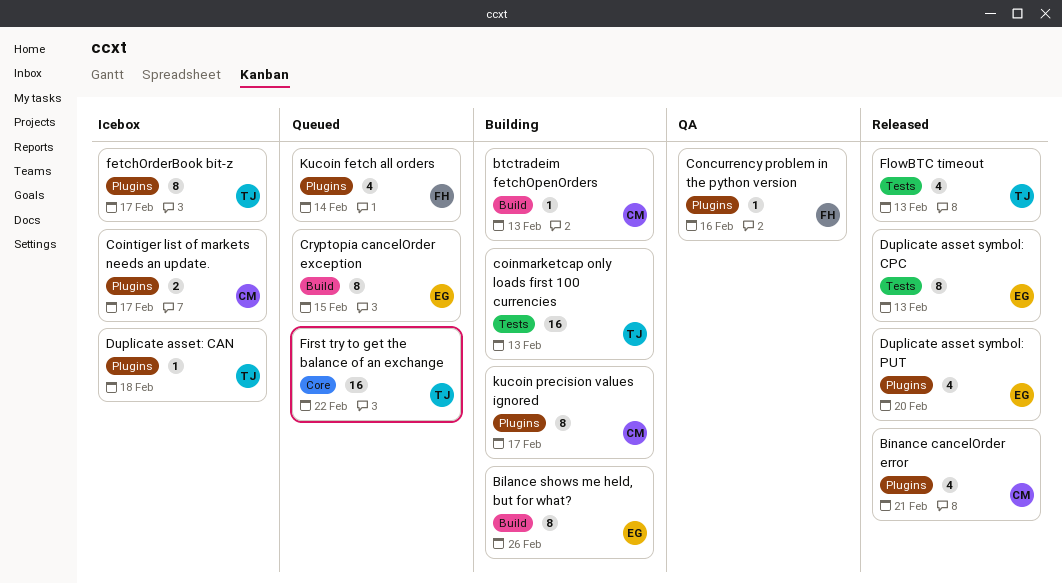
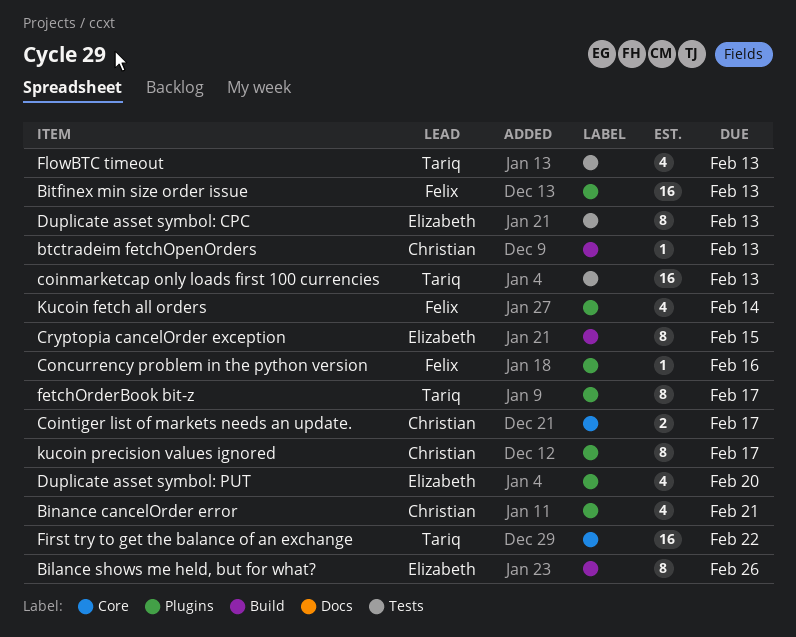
Bitfinex min size order issue: none -> present
Cointiger list of markets needs an update., label: Plugins -> Core
Duplicate asset: CAN: present -> none

